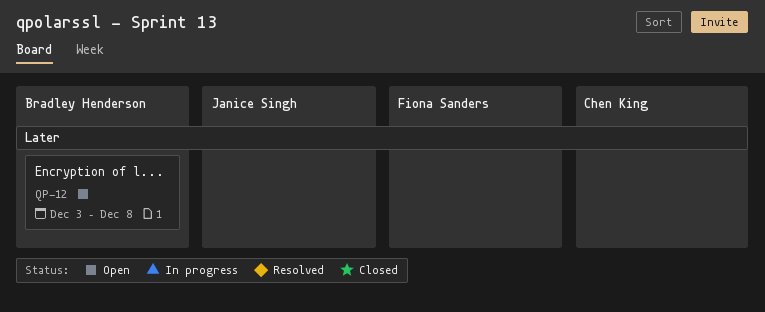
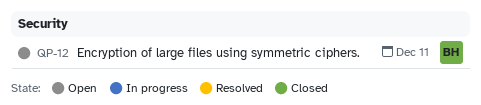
QP-12, due: Dec 8 -> Dec 11

